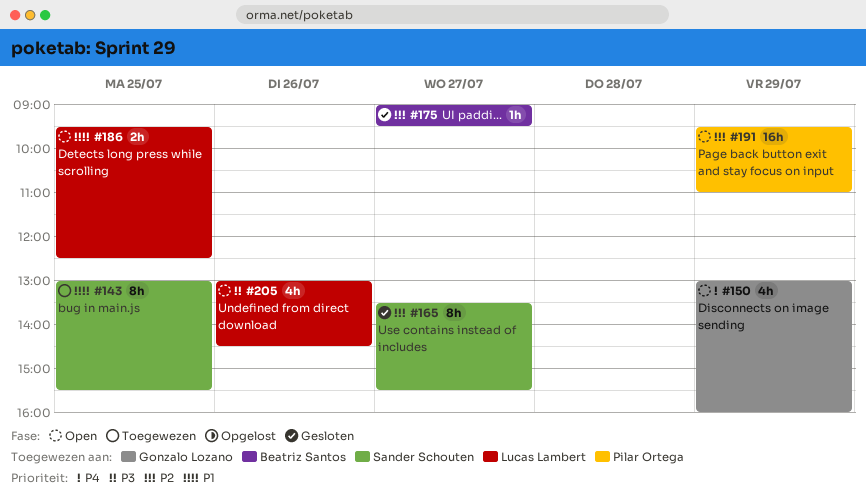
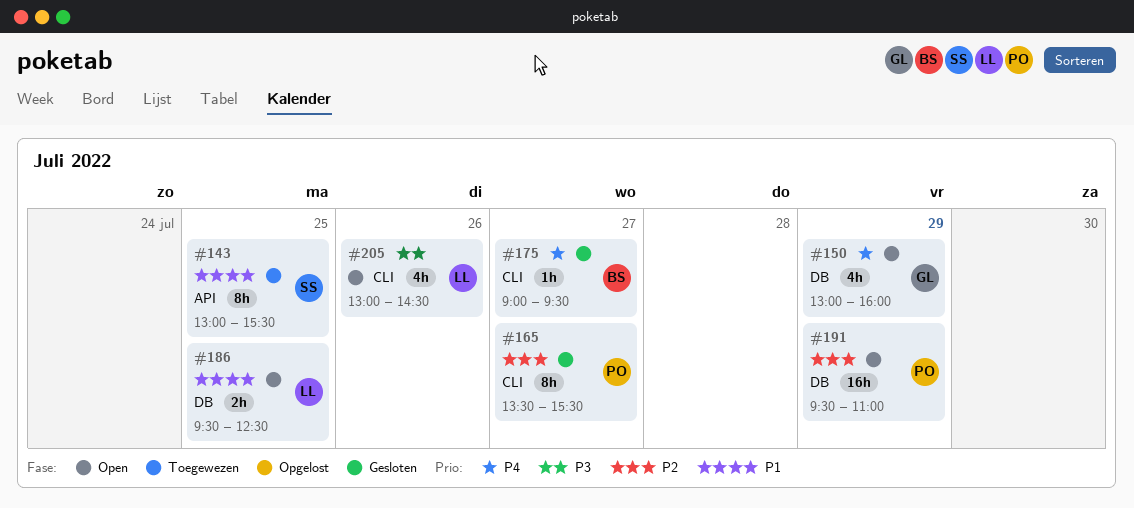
#165, owner: Sander Schouten -> Pilar Ortega
#175, priority: P2 -> P4

